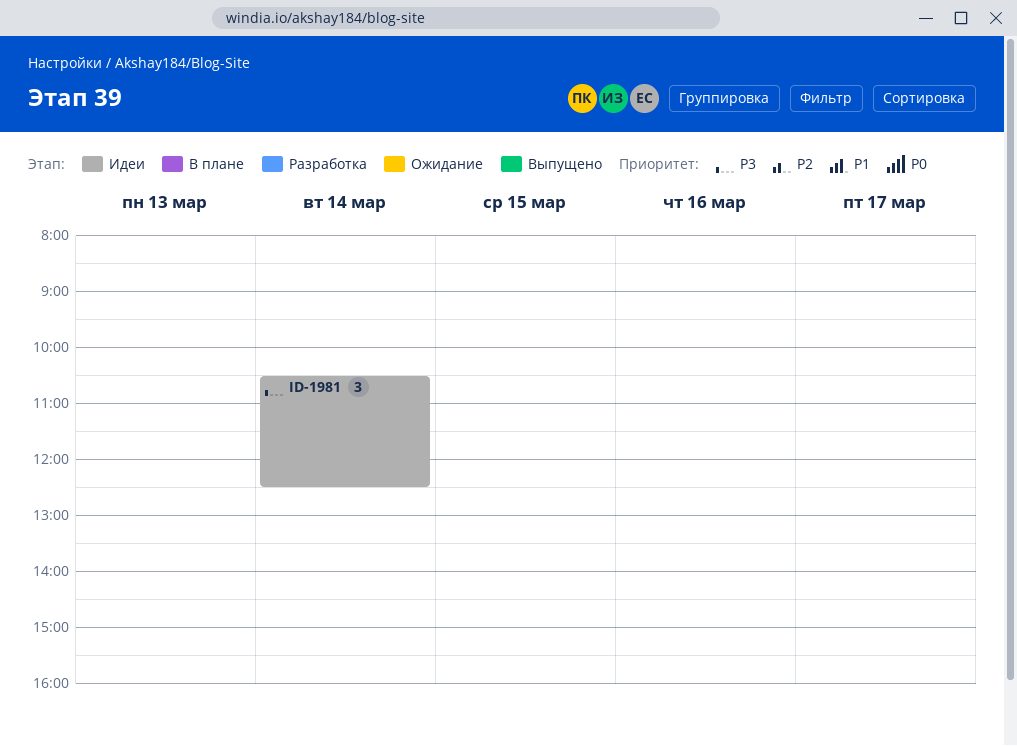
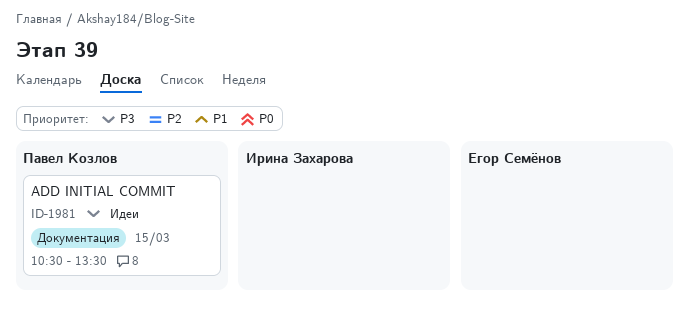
ID-1981, day: Mar 14 -> Mar 15
ID-1981, ends: 12:30 -> 13:30

